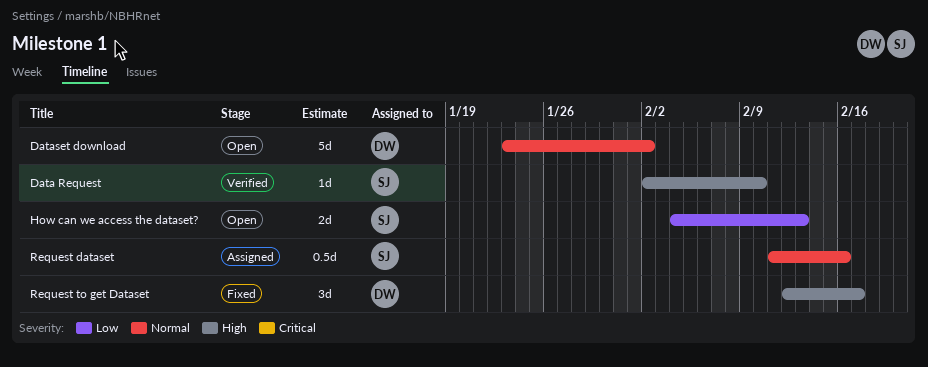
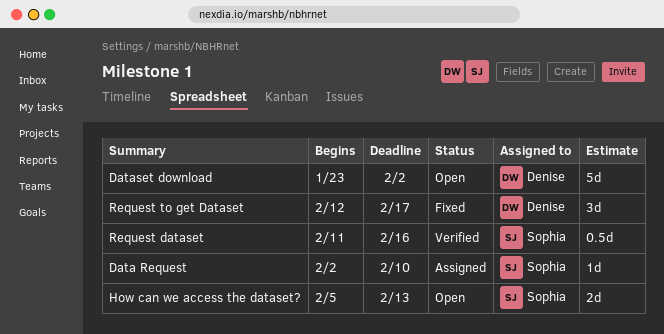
Data Request, status: Verified -> Assigned
How can we access the dataset?, start: Feb 4 -> Feb 5
Request dataset, status: Assigned -> Verified

